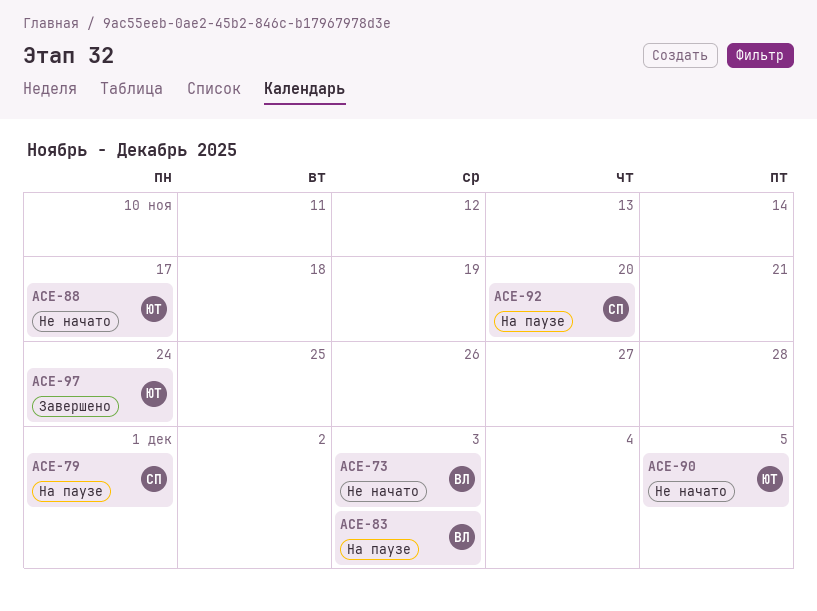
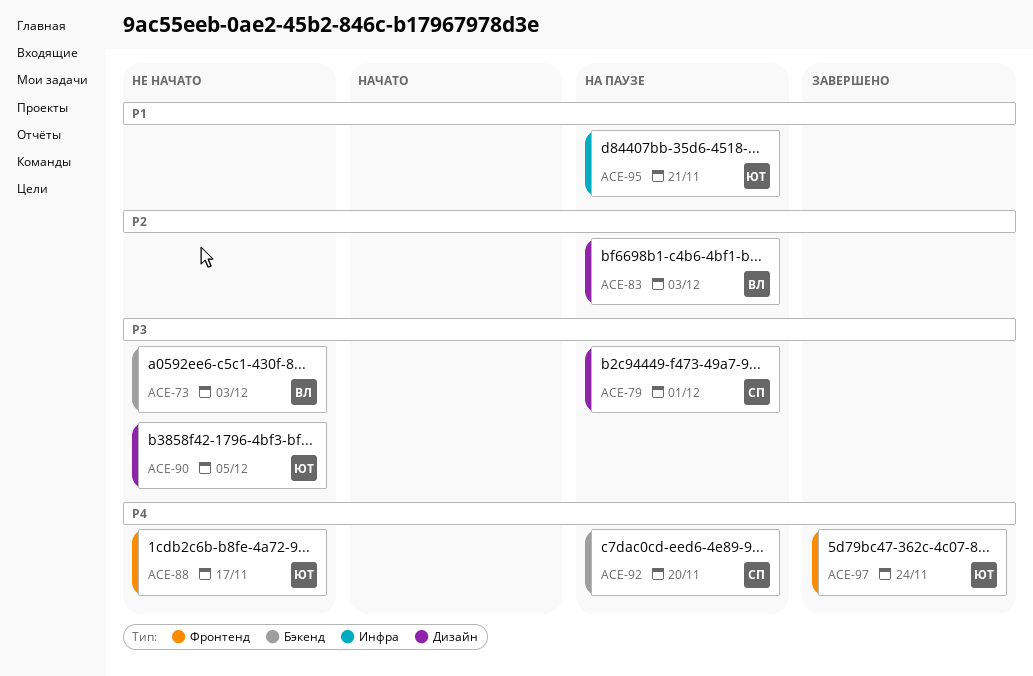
ACE-95: none -> present

